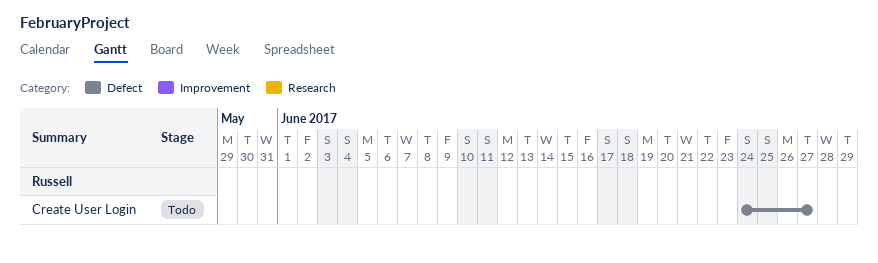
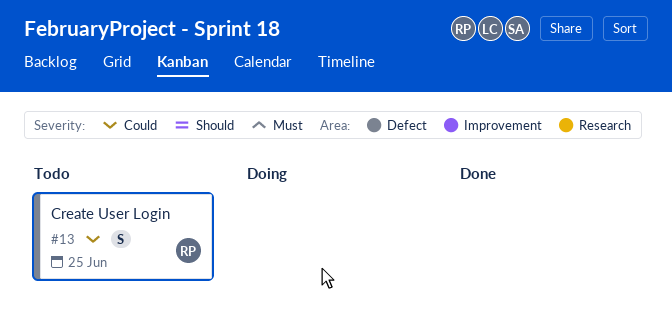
Create User Login, due: Jun 27 -> Jun 25

